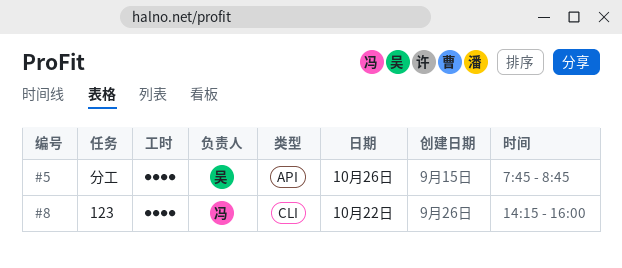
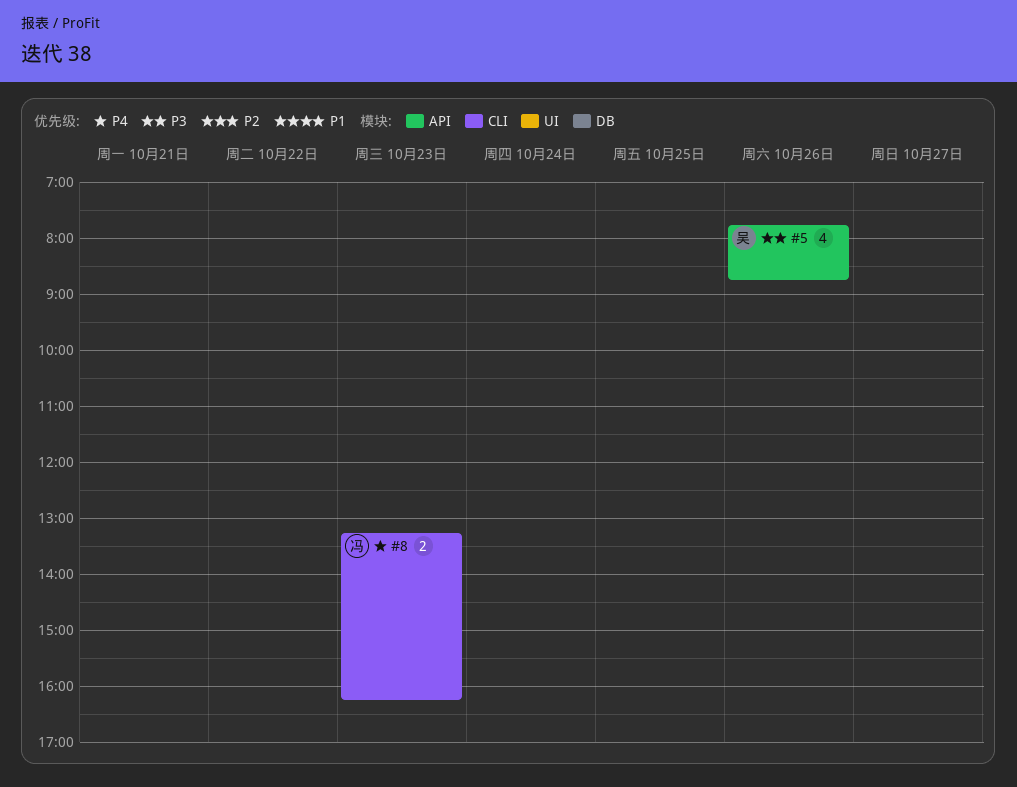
#8, estimate: 4 -> 2
#8, day: Oct 22 -> Oct 23
#8, begins: 14:15 -> 13:15
#8, ends: 16:00 -> 16:15

